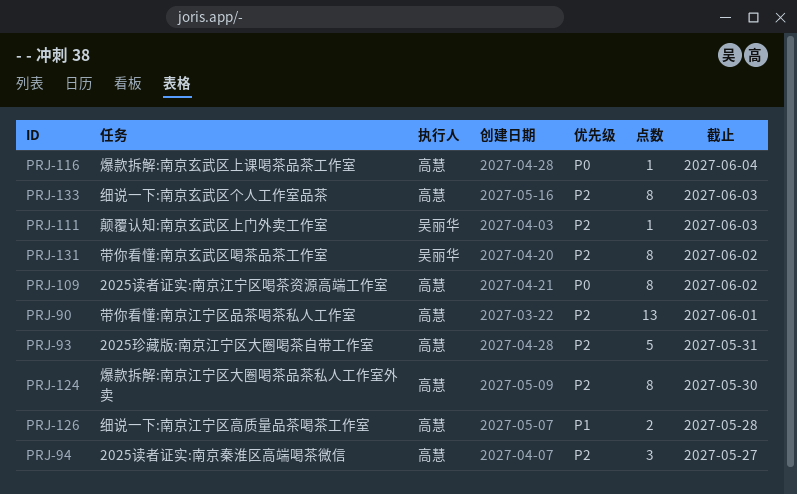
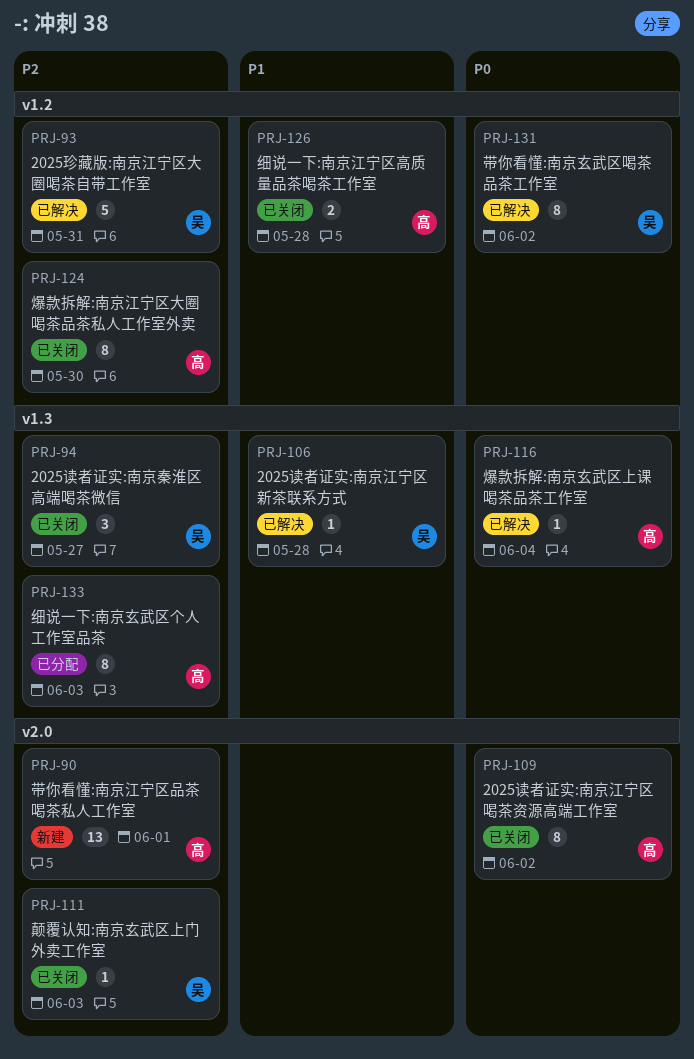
PRJ-93, owner: 高慧 -> 吴丽华
PRJ-94, owner: 高慧 -> 吴丽华
PRJ-106: none -> present
PRJ-131, priority: P2 -> P0

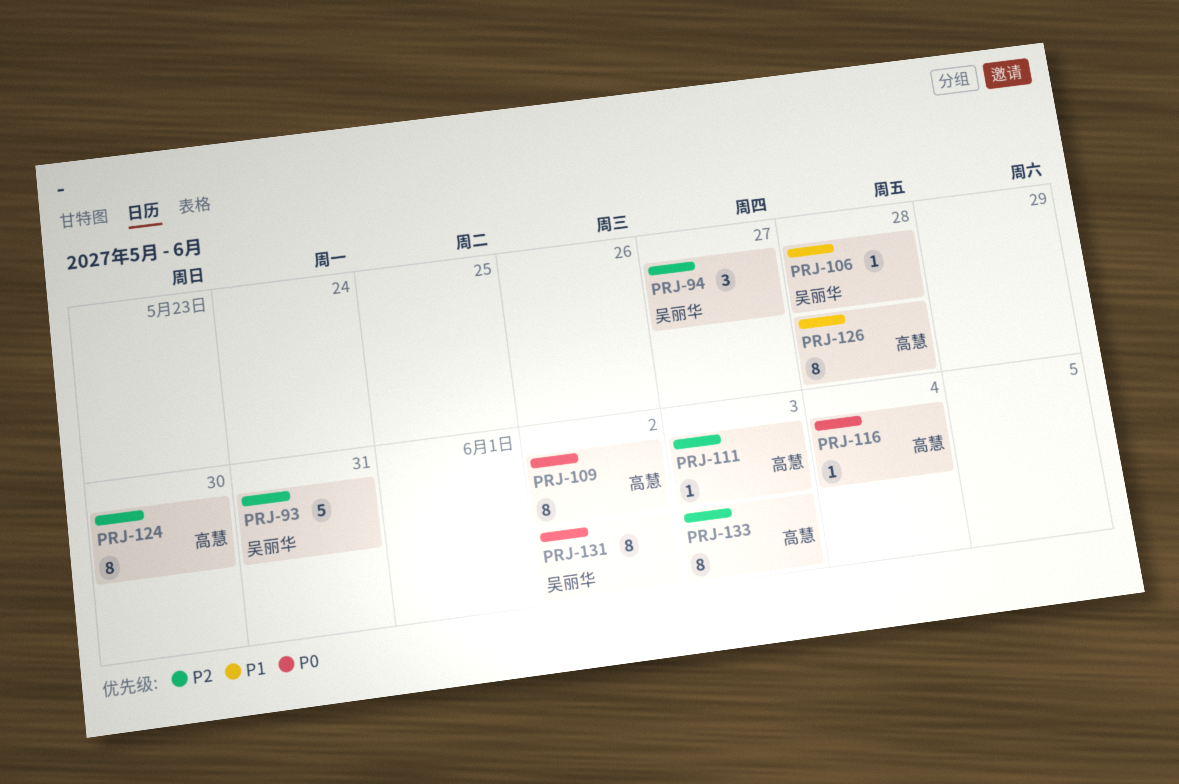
PRJ-90: present -> none
PRJ-111, owner: 吴丽华 -> 高慧
PRJ-126, estimate: 2 -> 8

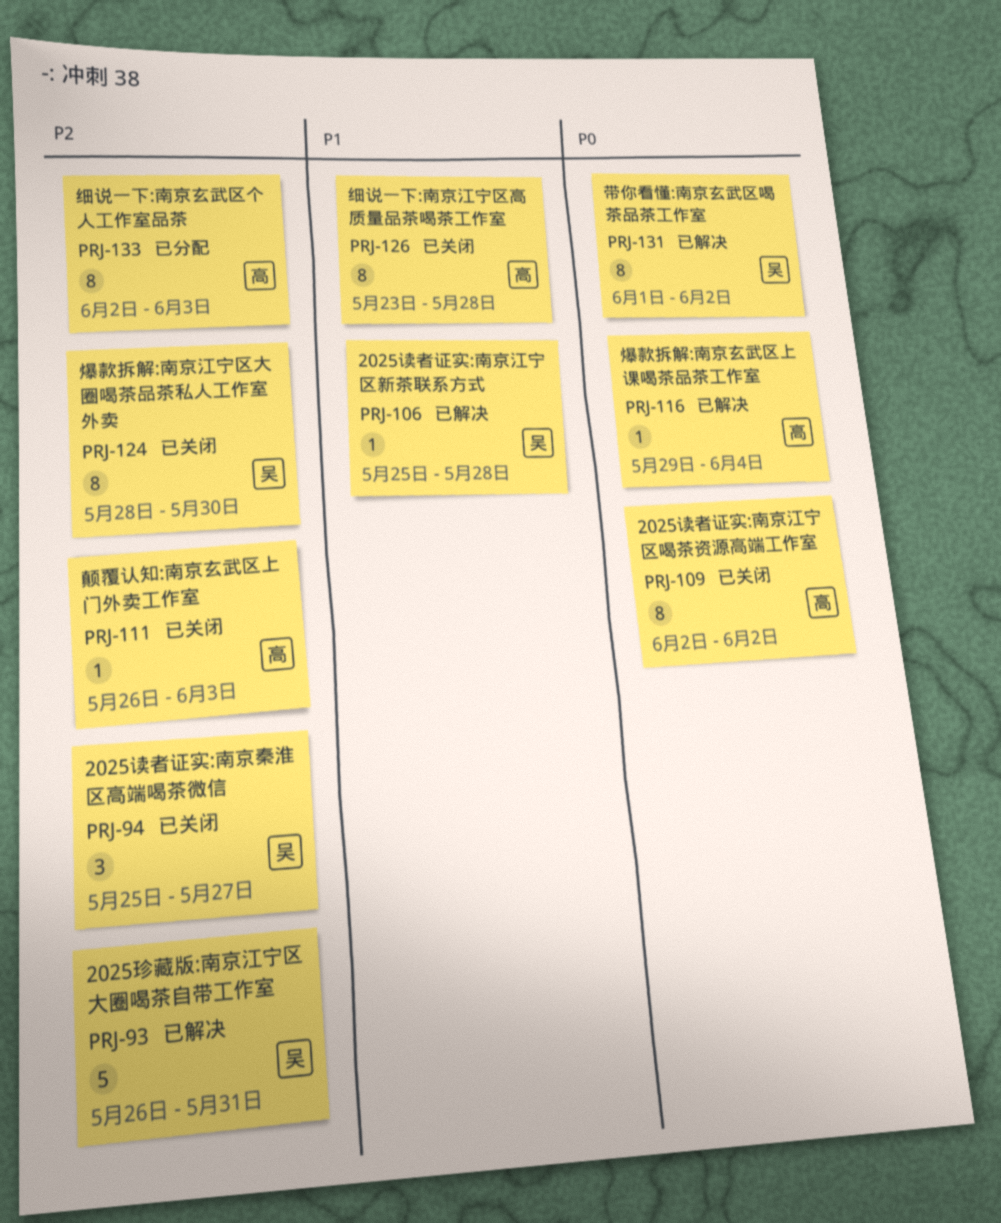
PRJ-124, owner: 高慧 -> 吴丽华

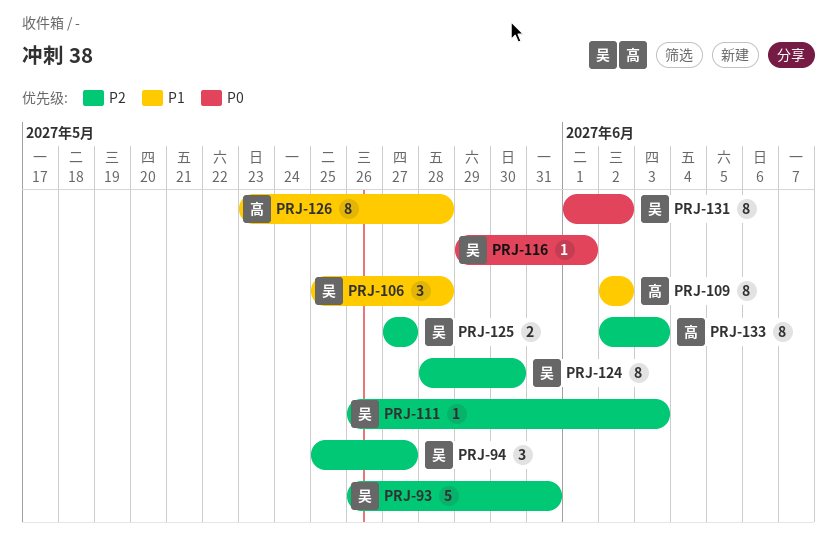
PRJ-106, estimate: 1 -> 3
PRJ-109, priority: P0 -> P1
PRJ-111, owner: 高 -> 吴
PRJ-116, owner: 高 -> 吴
PRJ-116, due: Jun 4 -> Jun 1
PRJ-125: none -> present

